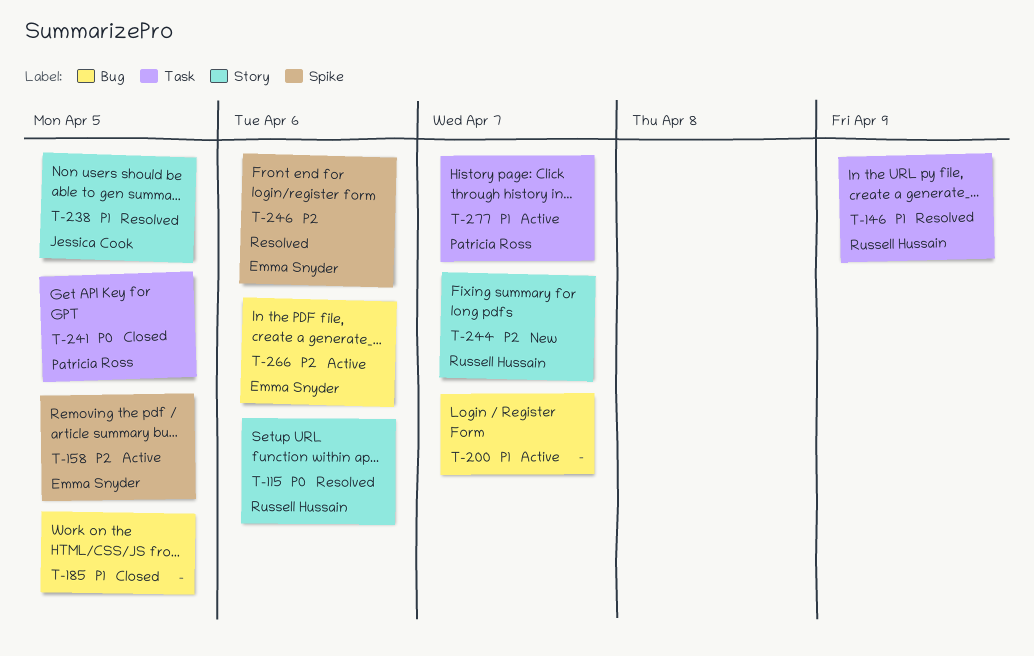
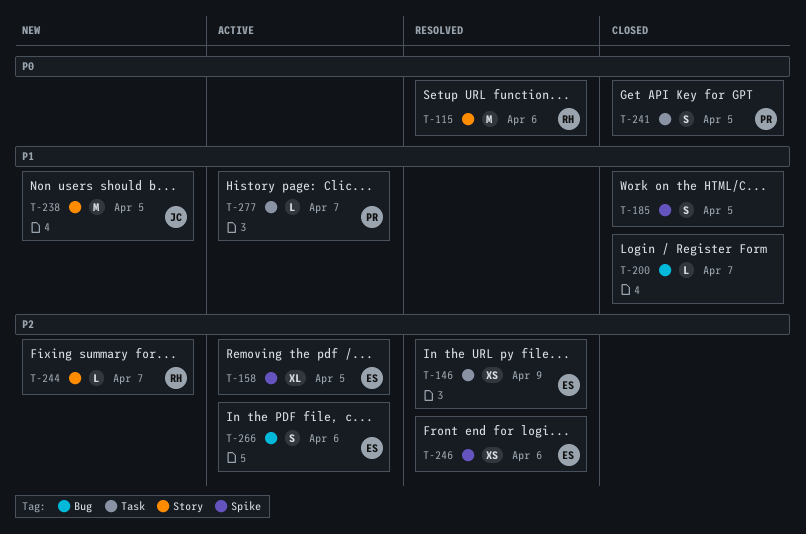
T-146, owner: Russell Hussain -> Emma Snyder
T-146, priority: P1 -> P2
T-185, label: Bug -> Spike
T-200, status: Active -> Closed
T-238, status: Resolved -> New

